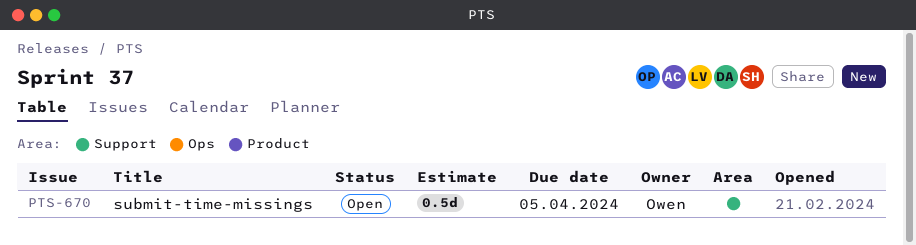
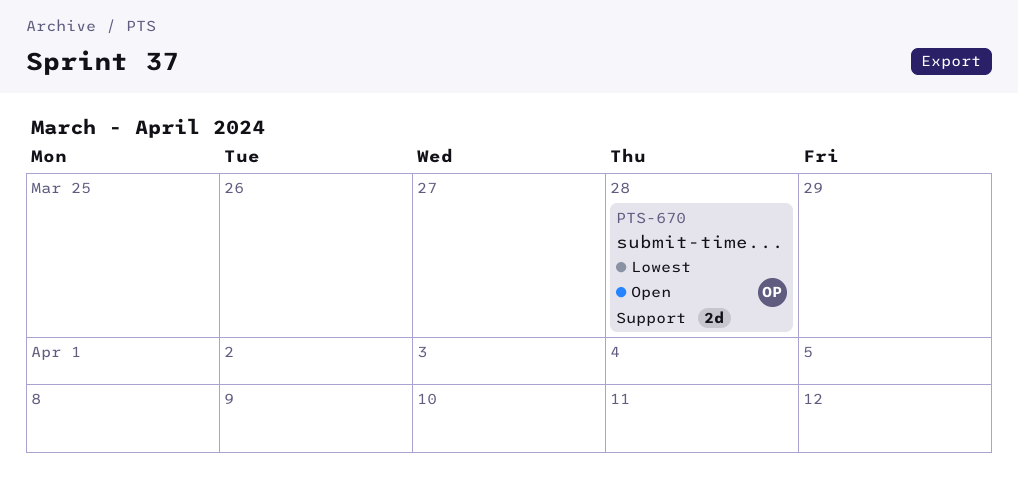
PTS-670, estimate: 0.5d -> 2d
PTS-670, due: Apr 5 -> Mar 28

